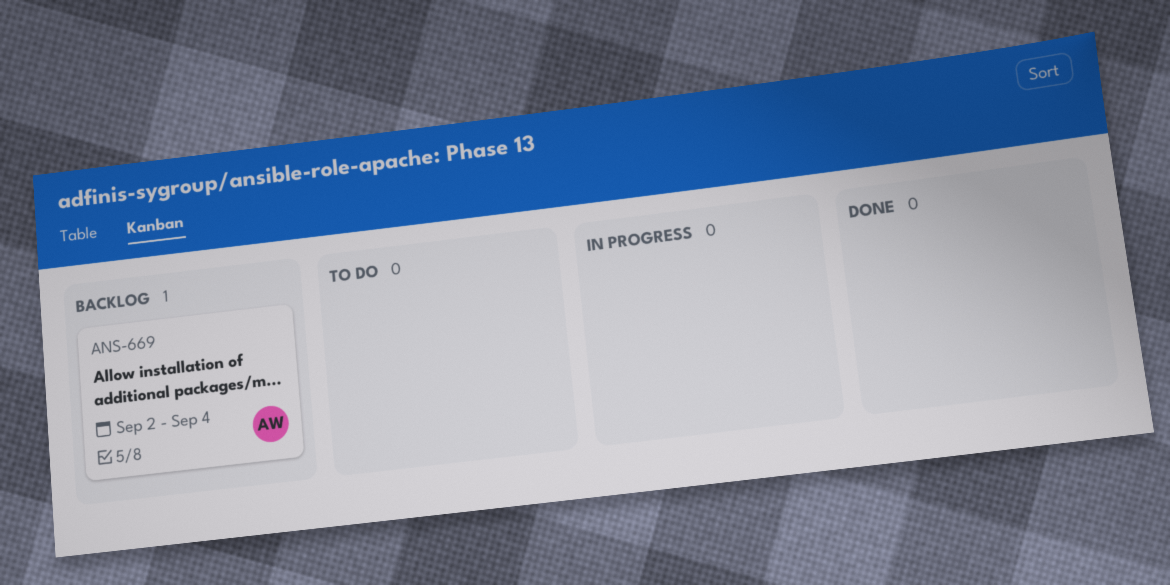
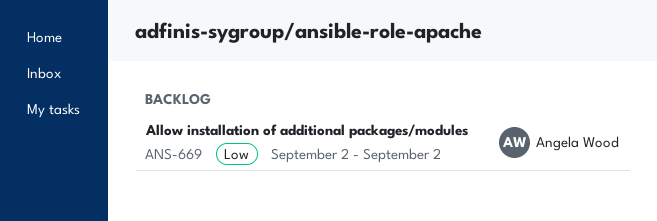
ANS-669, due: Sep 4 -> Sep 2

